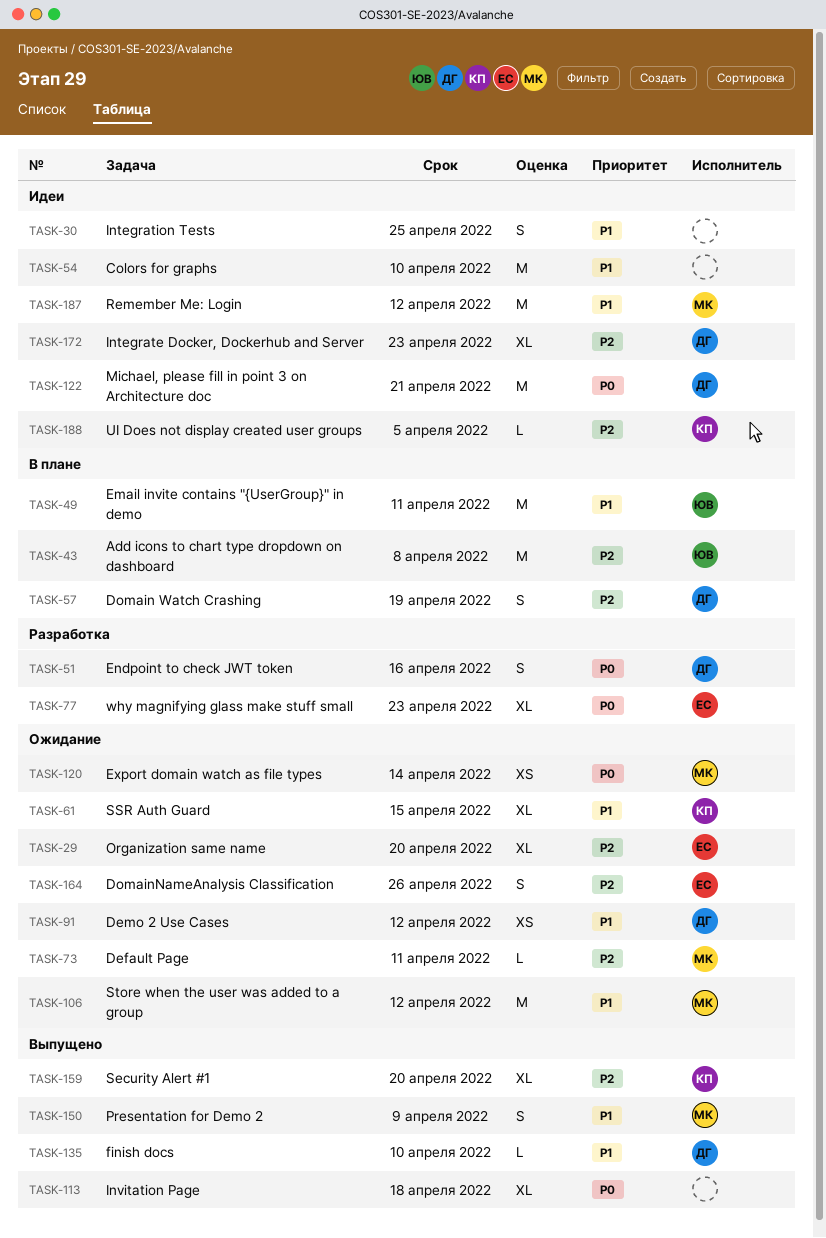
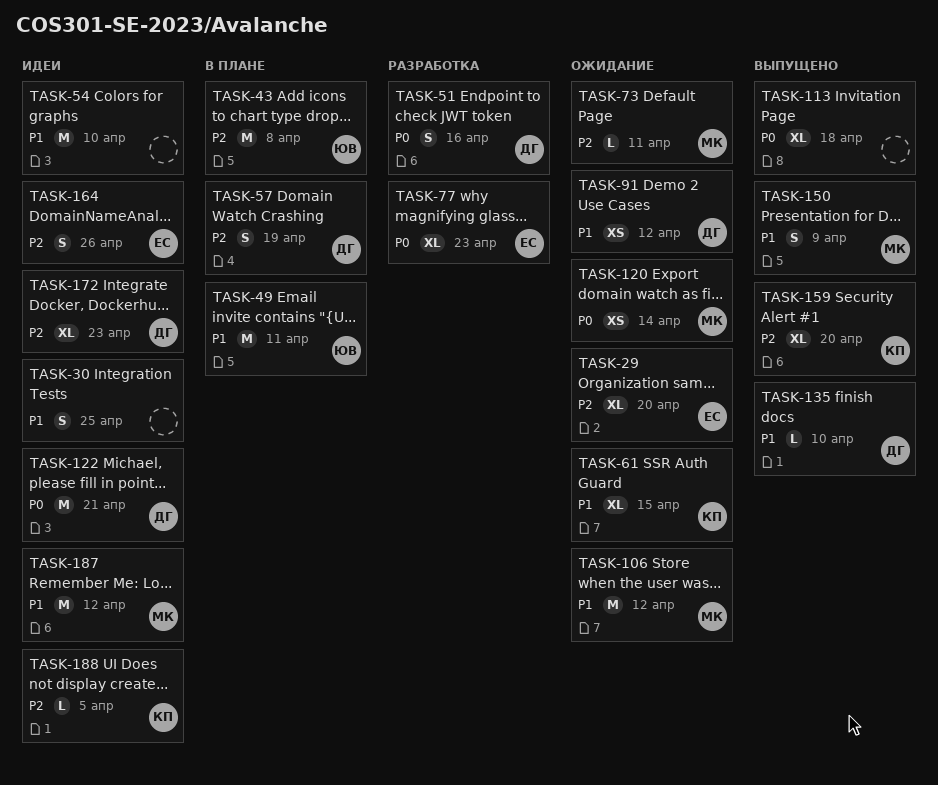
TASK-164, status: Ожидание -> Идеи

